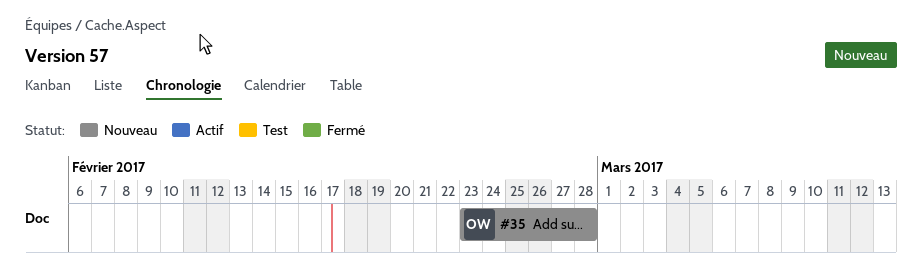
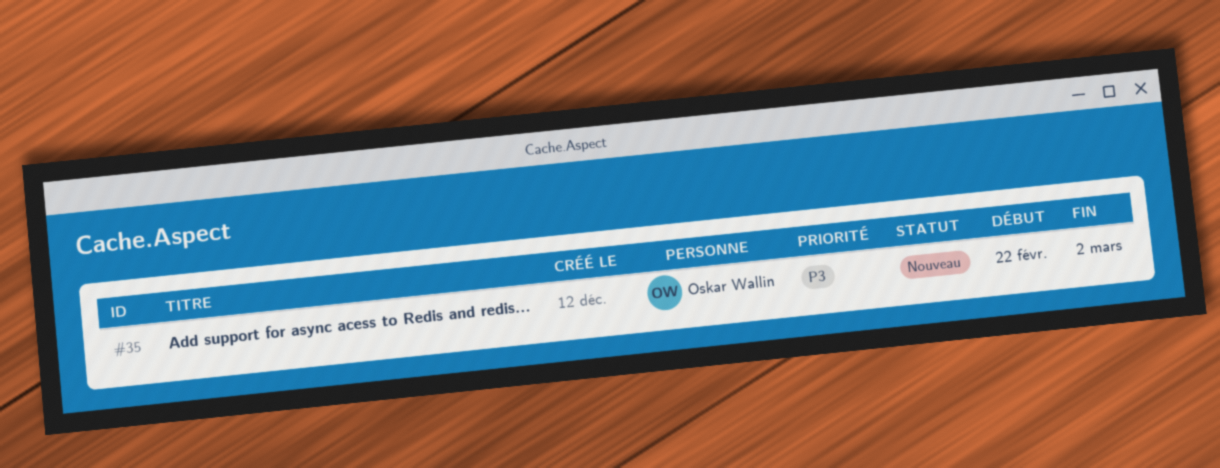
#35, start: Feb 23 -> Feb 22
#35, due: Feb 28 -> Mar 2

